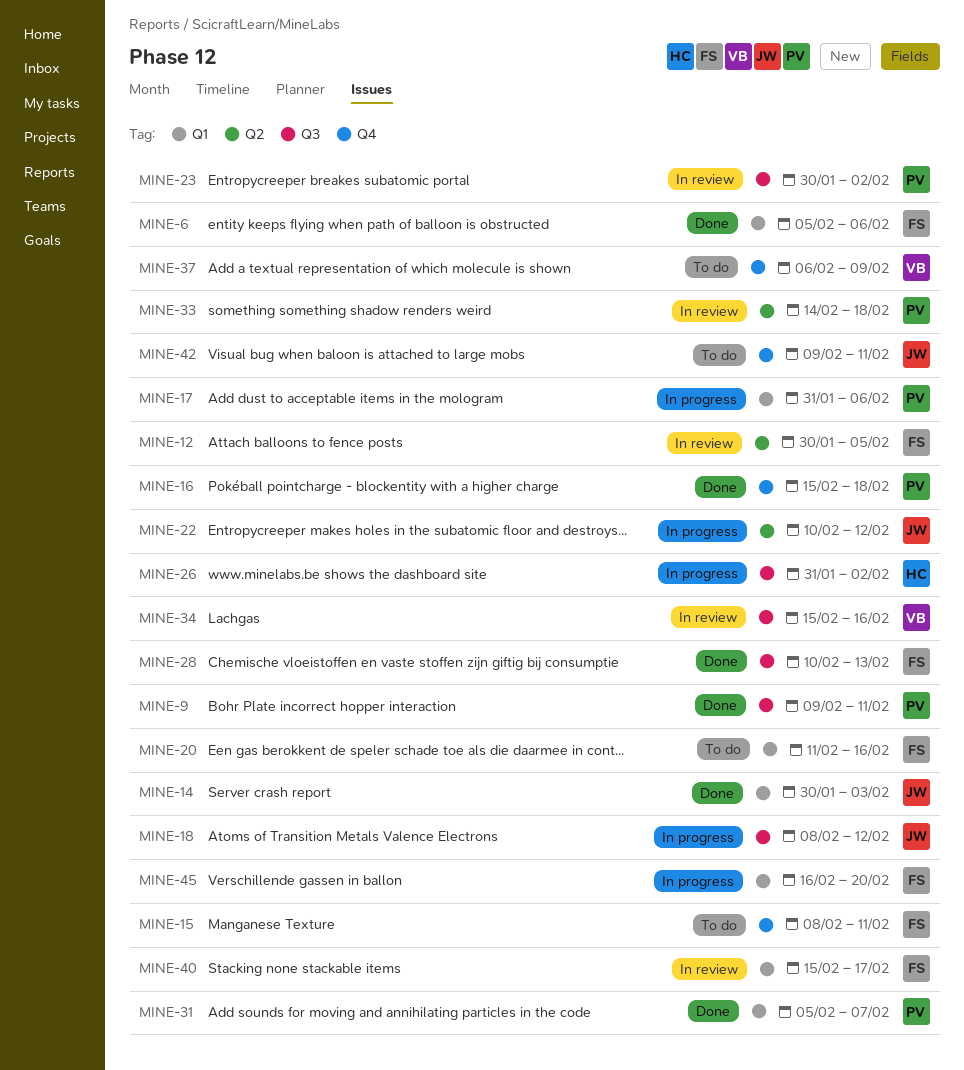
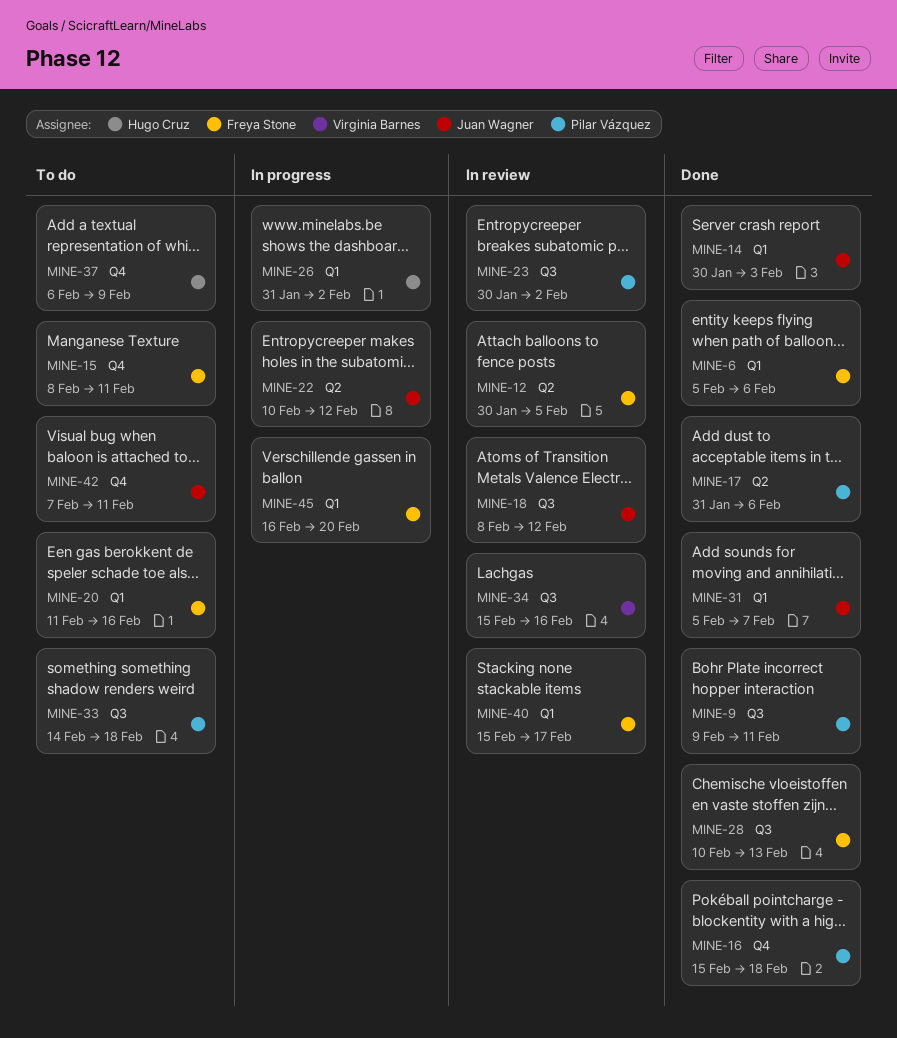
MINE-17, status: In progress -> Done
MINE-17, label: Q1 -> Q2
MINE-18, status: In progress -> In review
MINE-26, label: Q3 -> Q1
MINE-31, owner: Pilar Vázquez -> Juan Wagner
MINE-33, status: In review -> To do
MINE-33, label: Q2 -> Q3
MINE-37, owner: Virginia Barnes -> Hugo Cruz
MINE-42, start: Feb 9 -> Feb 7

